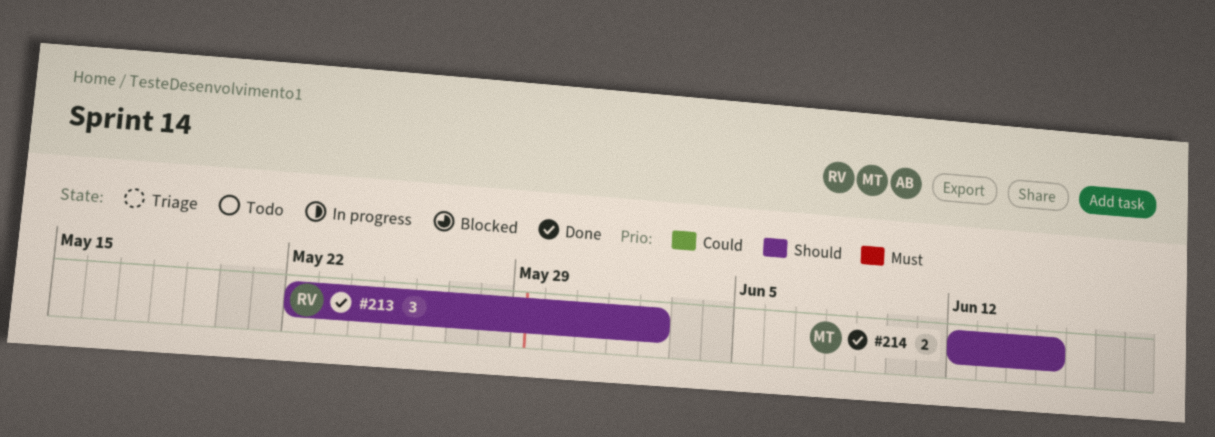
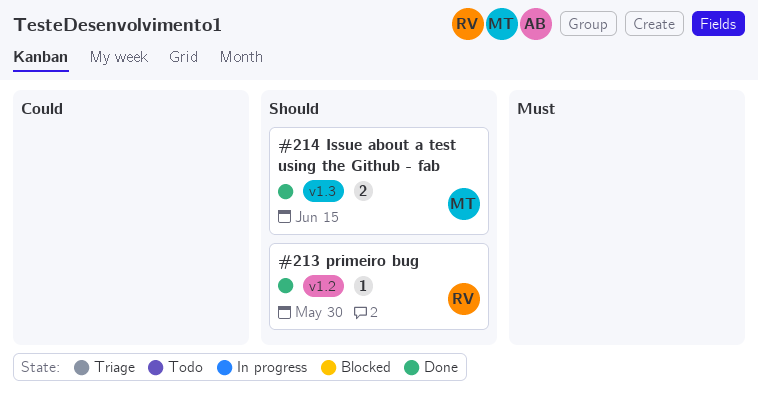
#213, estimate: 3 -> 1
#213, due: Jun 2 -> May 30

